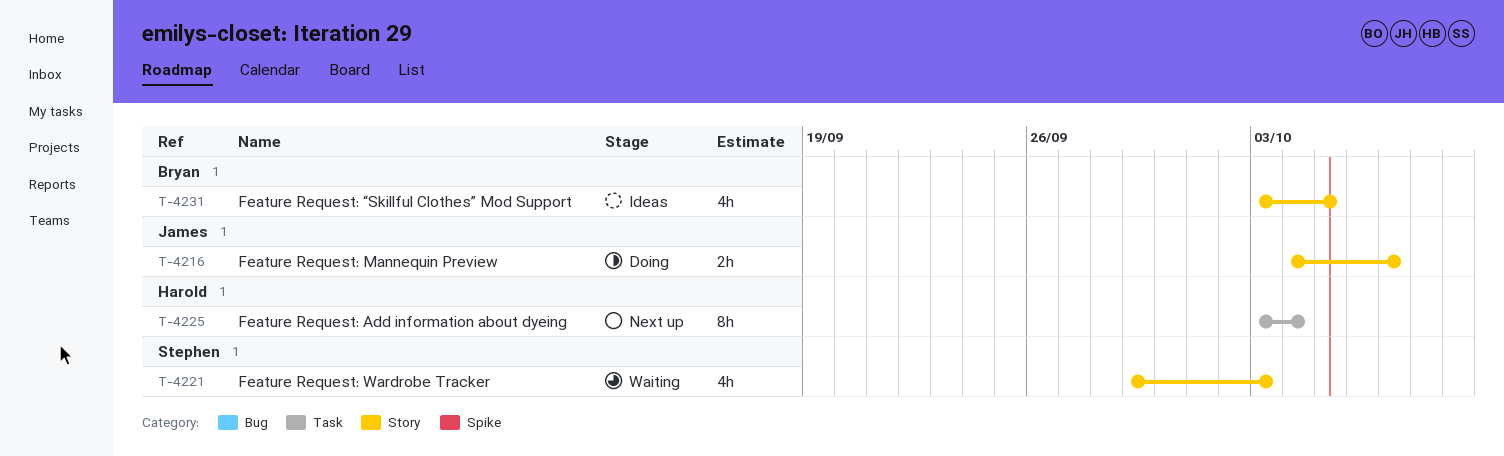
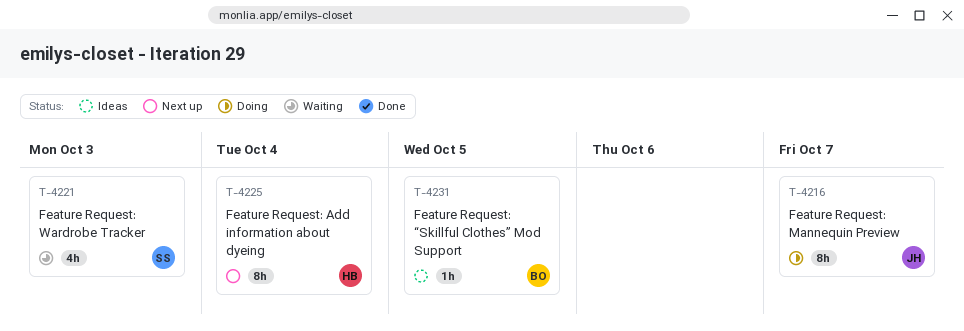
T-4216, estimate: 2h -> 8h
T-4231, estimate: 4h -> 1h

